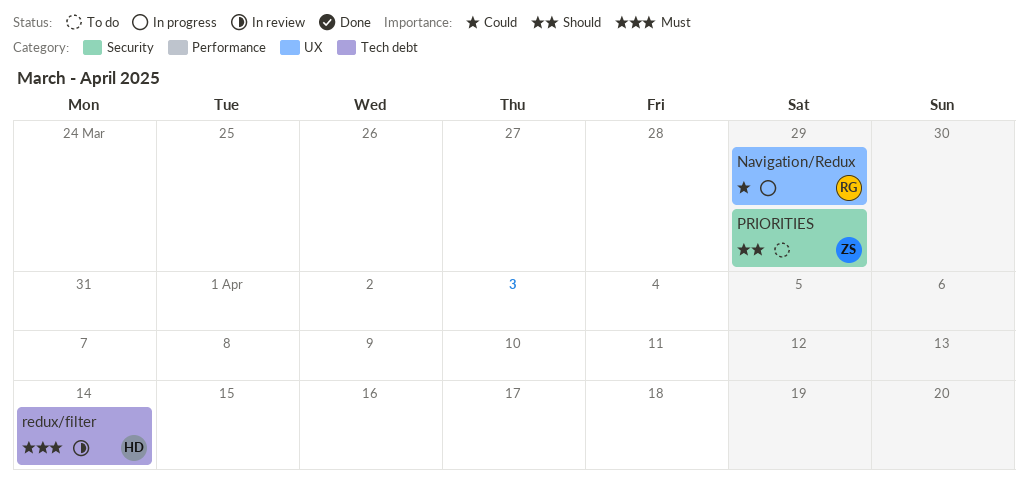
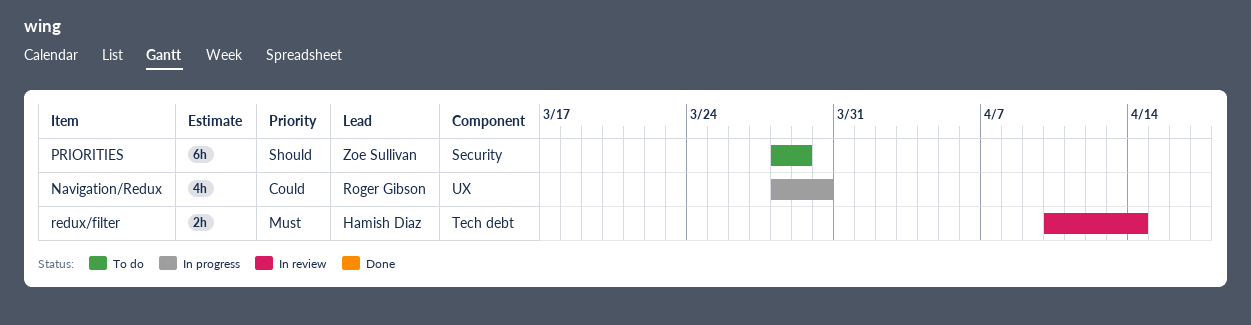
Navigation/Redux, due: Mar 29 -> Mar 30

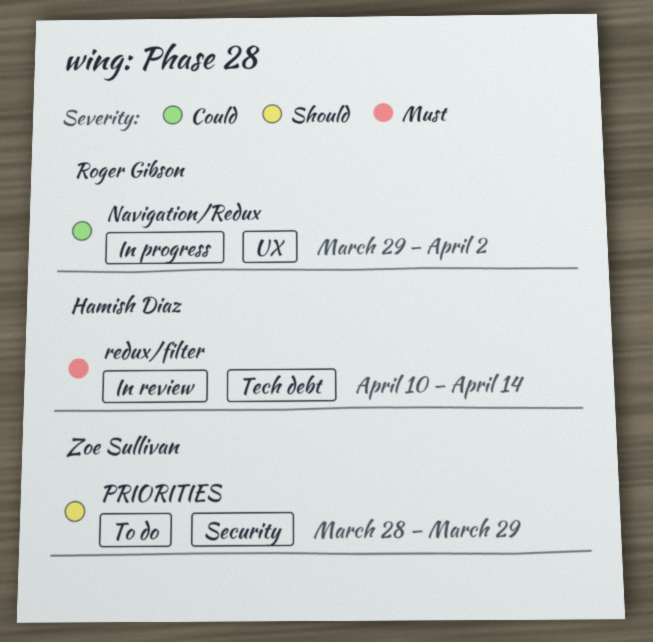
Navigation/Redux, start: Mar 28 -> Mar 29
Navigation/Redux, due: Mar 30 -> Apr 2

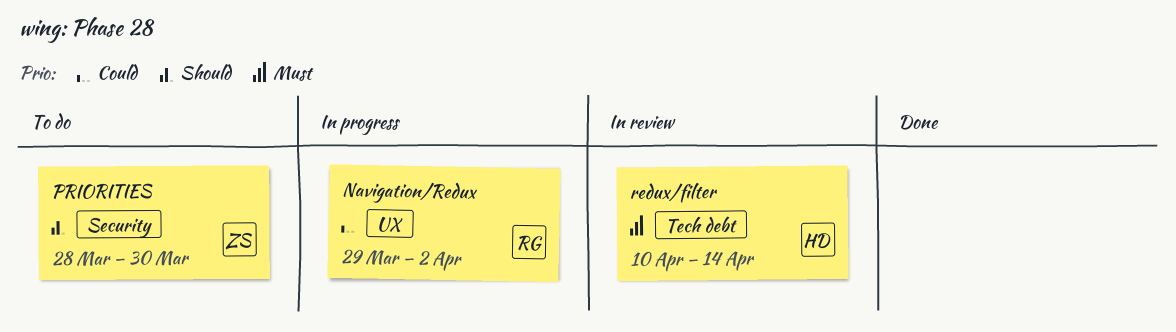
PRIORITIES, due: Mar 29 -> Mar 30

